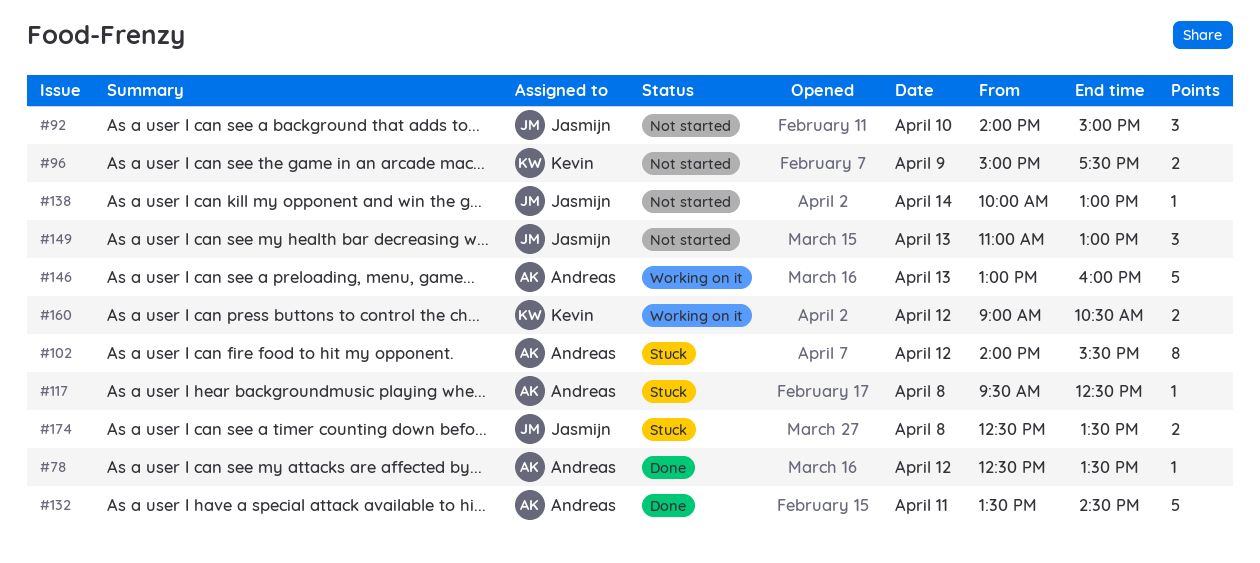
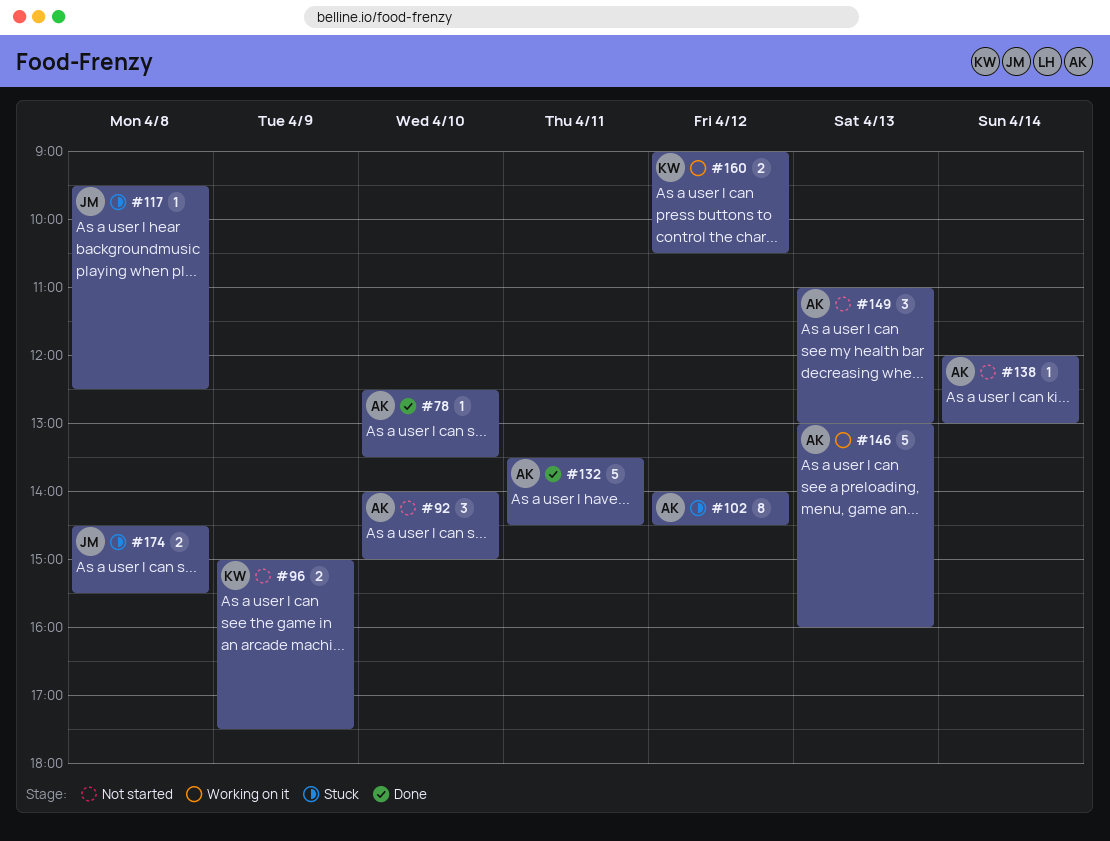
#78, day: Apr 12 -> Apr 10
#92, owner: Jasmijn -> Andreas
#102, ends: 15:30 -> 14:30
#117, owner: Andreas -> Jasmijn
#138, owner: Jasmijn -> Andreas
#138, begins: 10:00 -> 12:00
#149, owner: Jasmijn -> Andreas
#174, begins: 12:30 -> 14:30
#174, ends: 13:30 -> 15:30

